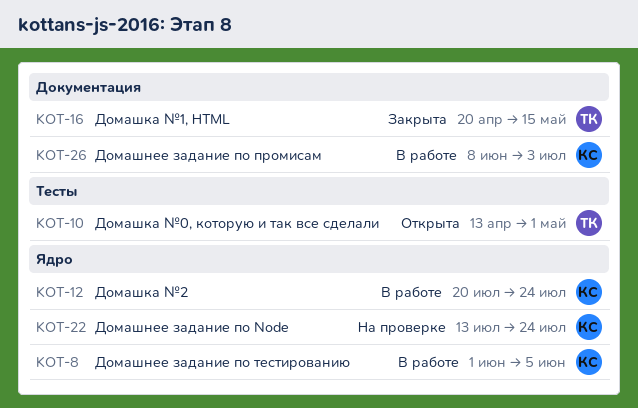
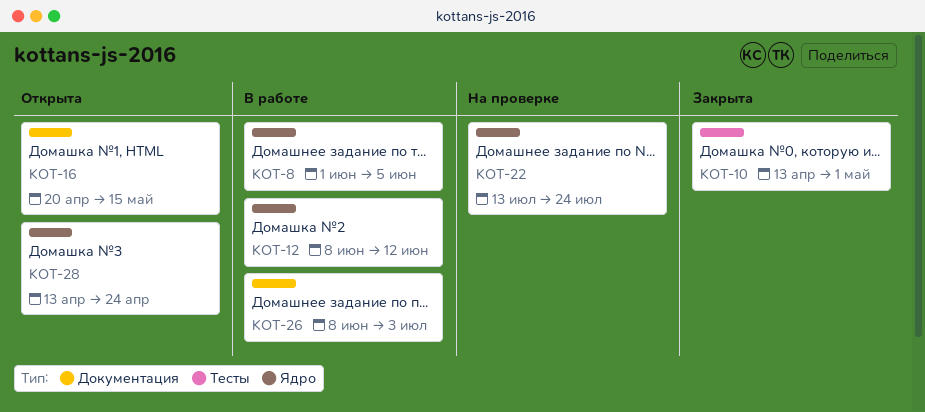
KOT-10, status: Открыта -> Закрыта
KOT-12, start: Jul 20 -> Jun 8
KOT-12, due: Jul 24 -> Jun 12
KOT-16, status: Закрыта -> Открыта
KOT-28: none -> present

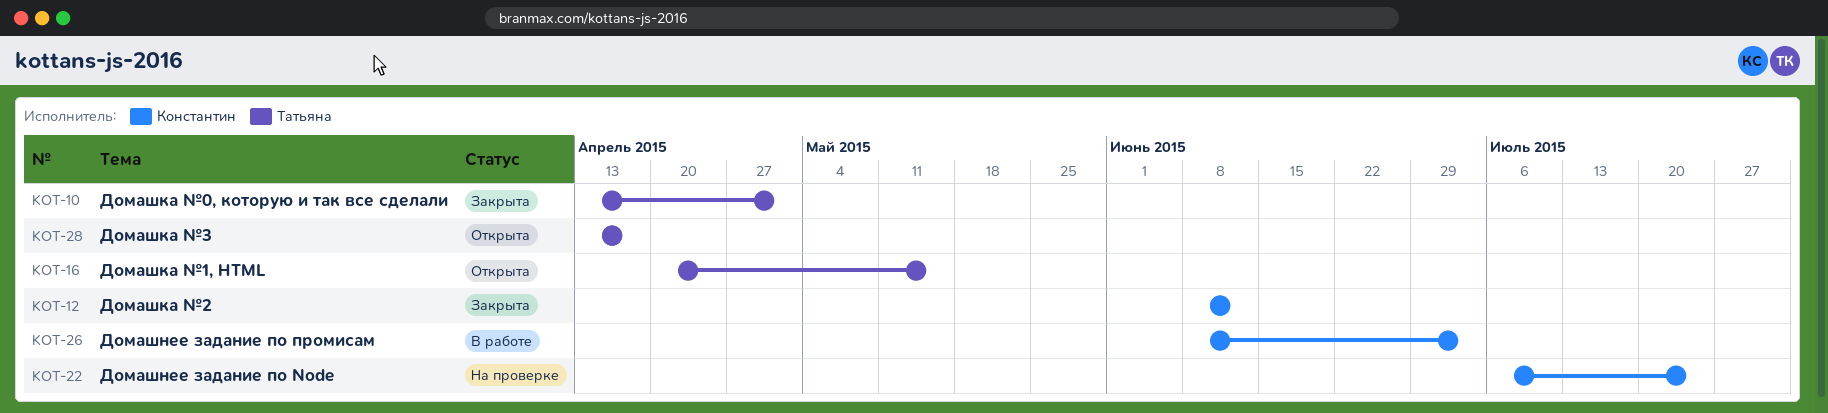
KOT-8: present -> none
KOT-12, status: В работе -> Закрыта
KOT-22, start: Jul 13 -> Jul 6
KOT-28, due: Apr 24 -> Apr 17

